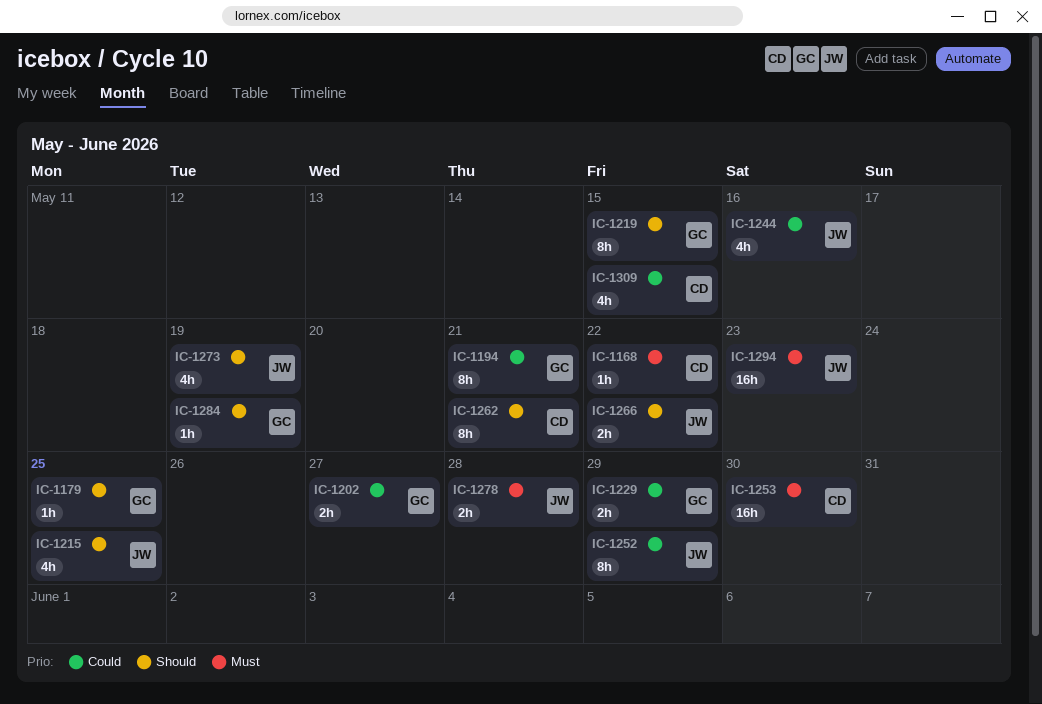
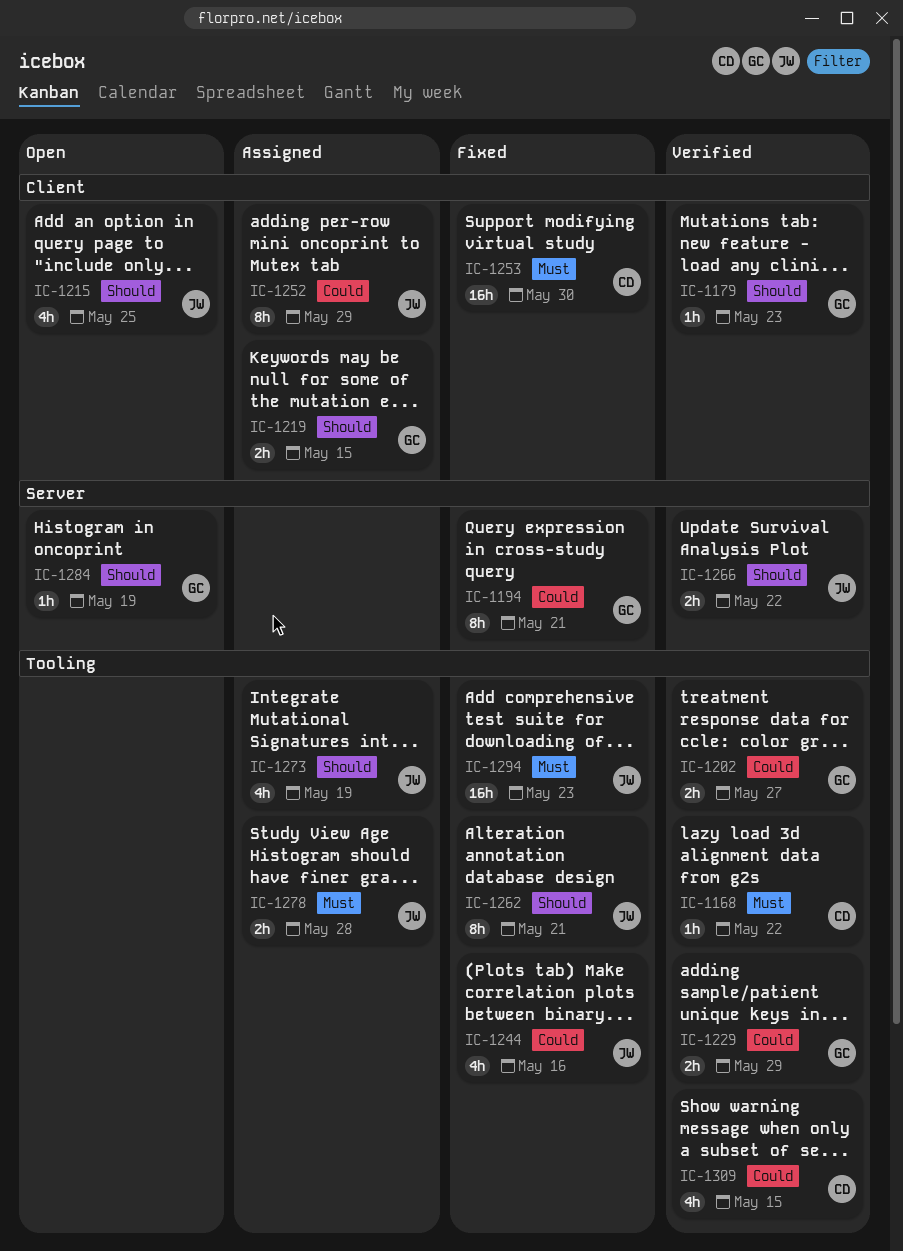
IC-1179, due: May 25 -> May 23
IC-1219, estimate: 8h -> 2h
IC-1262, owner: CD -> JW

